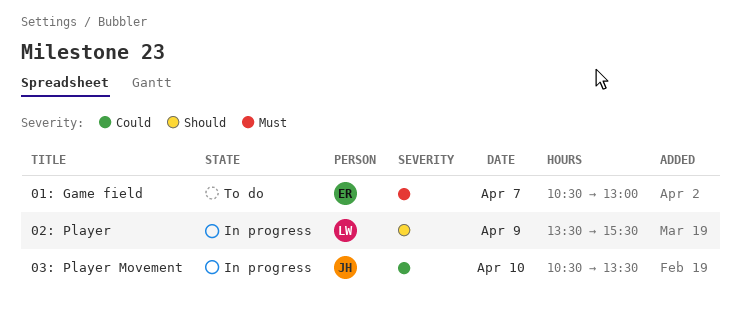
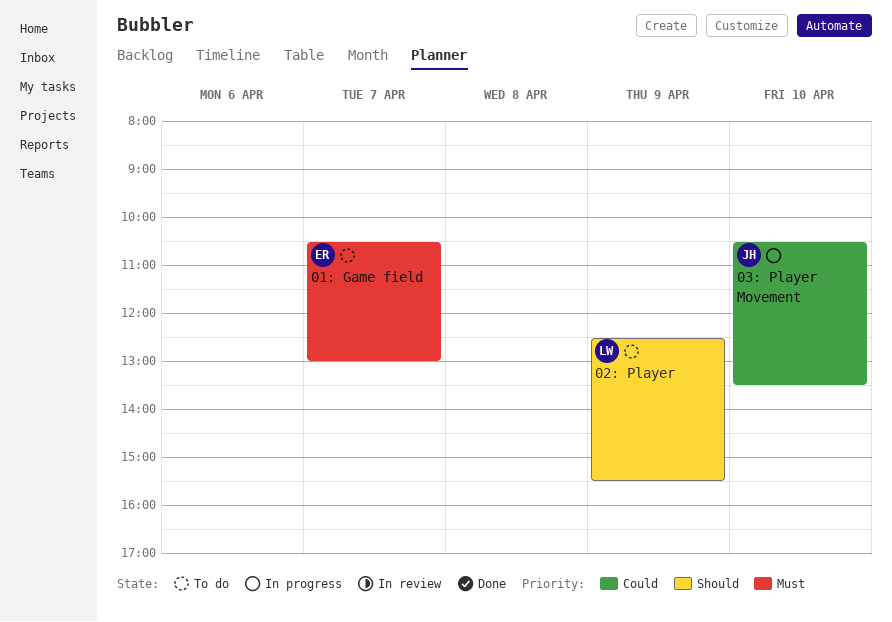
02: Player, status: In progress -> To do
02: Player, begins: 13:30 -> 12:30

